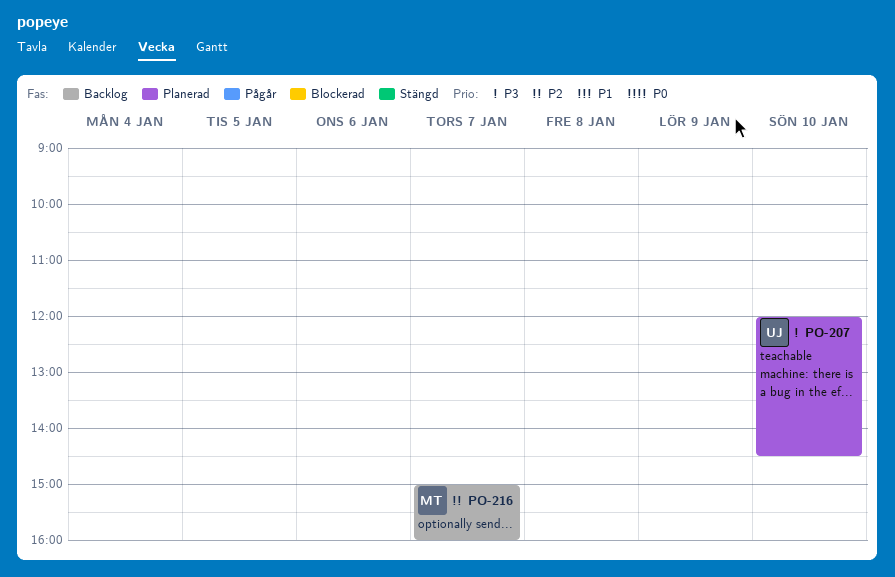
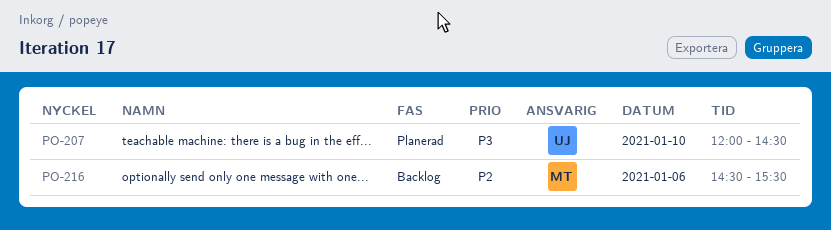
PO-216, day: Jan 7 -> Jan 6
PO-216, begins: 15:00 -> 14:30
PO-216, ends: 16:00 -> 15:30

